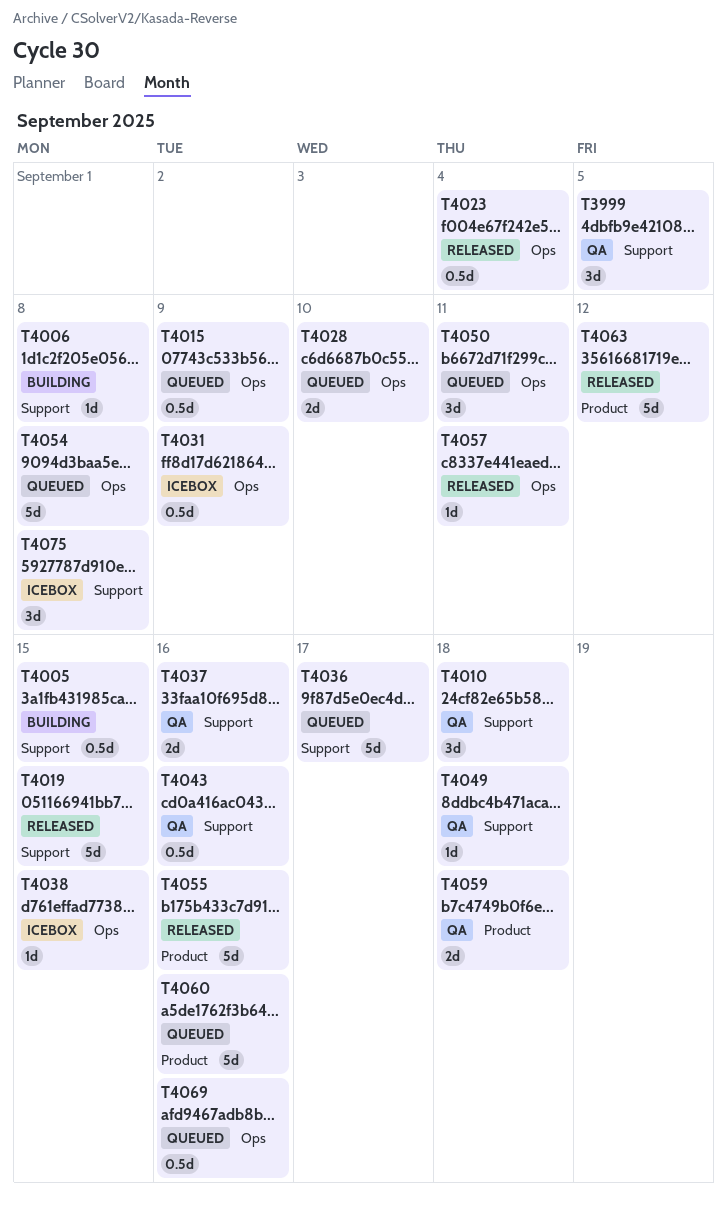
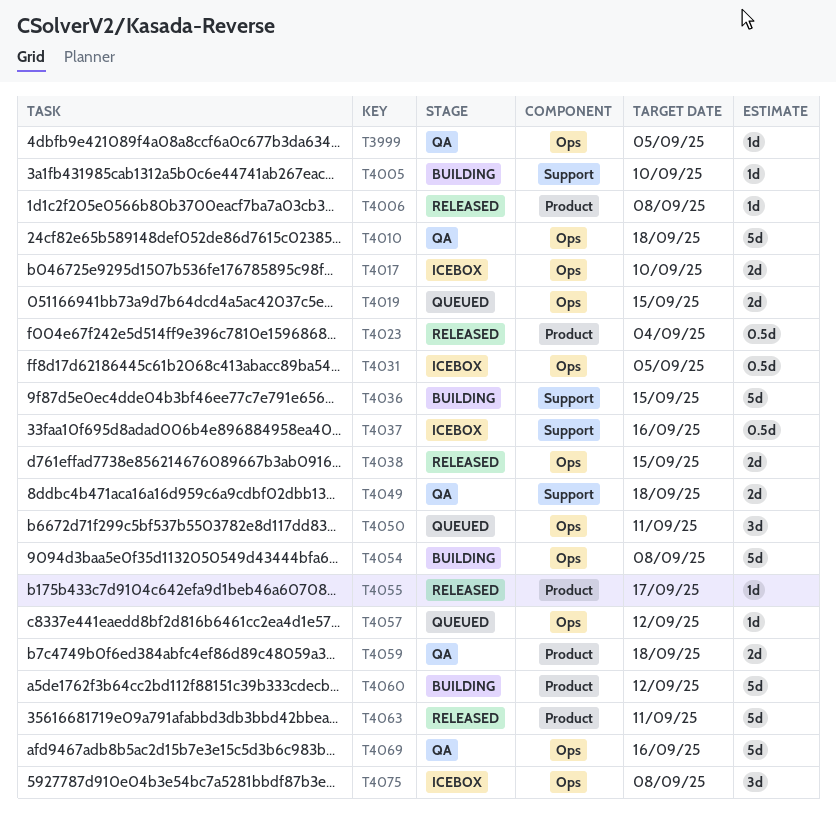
T3999, label: Support -> Ops
T3999, estimate: 3d -> 1d
T4005, estimate: 0.5d -> 1d
T4005, due: Sep 15 -> Sep 10
T4006, status: Building -> Released
T4006, label: Support -> Product
T4010, label: Support -> Ops
T4010, estimate: 3d -> 5d
T4015: present -> none
T4017: none -> present
T4019, status: Released -> Queued
T4019, label: Support -> Ops
T4019, estimate: 5d -> 2d
T4023, label: Ops -> Product
T4028: present -> none
T4031, due: Sep 9 -> Sep 5
T4036, status: Queued -> Building
T4036, due: Sep 17 -> Sep 15
T4037, status: QA -> Icebox
T4037, estimate: 2d -> 0.5d
T4038, status: Icebox -> Released
T4038, estimate: 1d -> 2d
T4043: present -> none
T4049, estimate: 1d -> 2d
T4054, status: Queued -> Building
T4055, estimate: 5d -> 1d
T4055, due: Sep 16 -> Sep 17
T4057, status: Released -> Queued
T4057, due: Sep 11 -> Sep 12
T4060, status: Queued -> Building
T4060, due: Sep 16 -> Sep 12
T4063, due: Sep 12 -> Sep 11
T4069, status: Queued -> QA
T4069, estimate: 0.5d -> 5d
T4075, label: Support -> Ops

